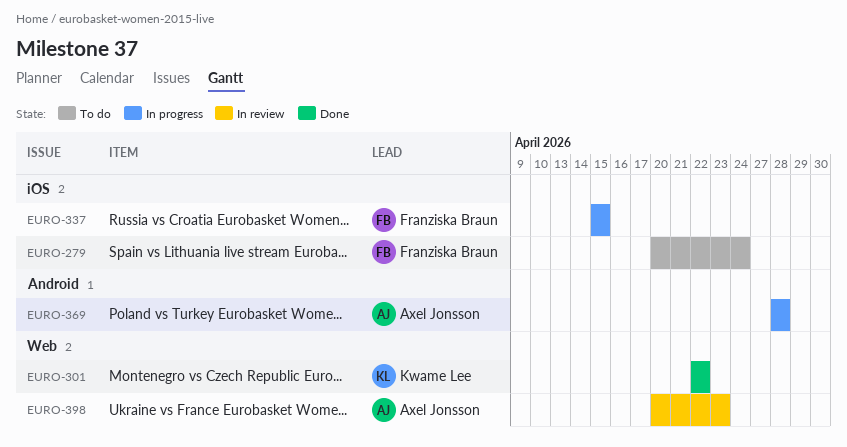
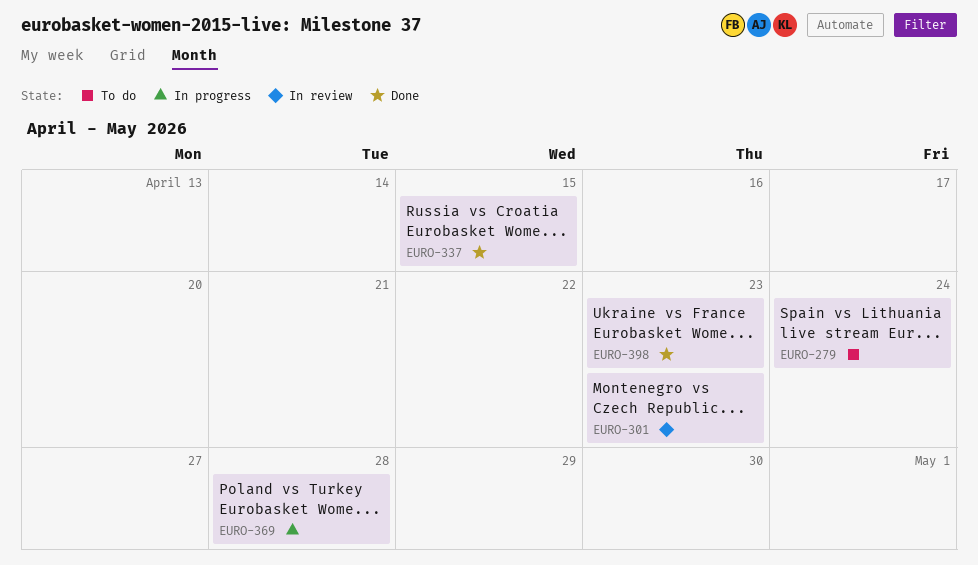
EURO-301, status: Done -> In review
EURO-301, due: Apr 22 -> Apr 23
EURO-337, status: In progress -> Done
EURO-398, status: In review -> Done

